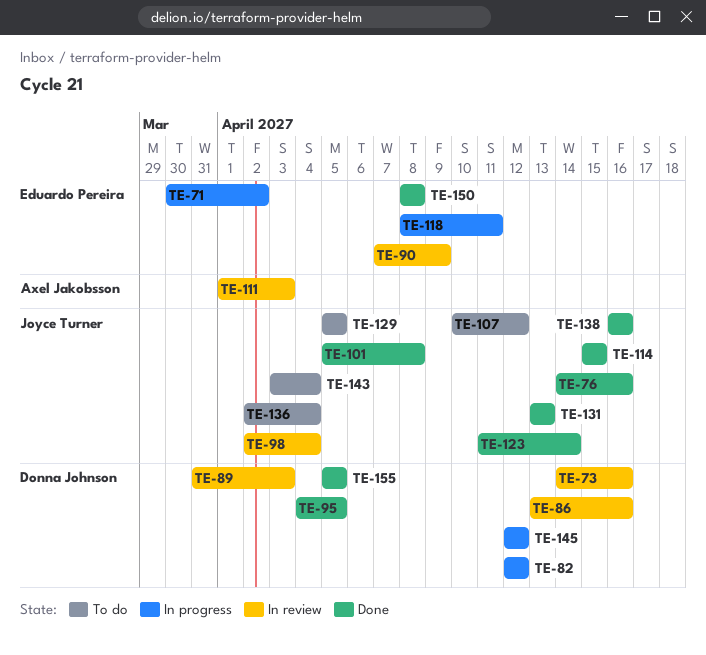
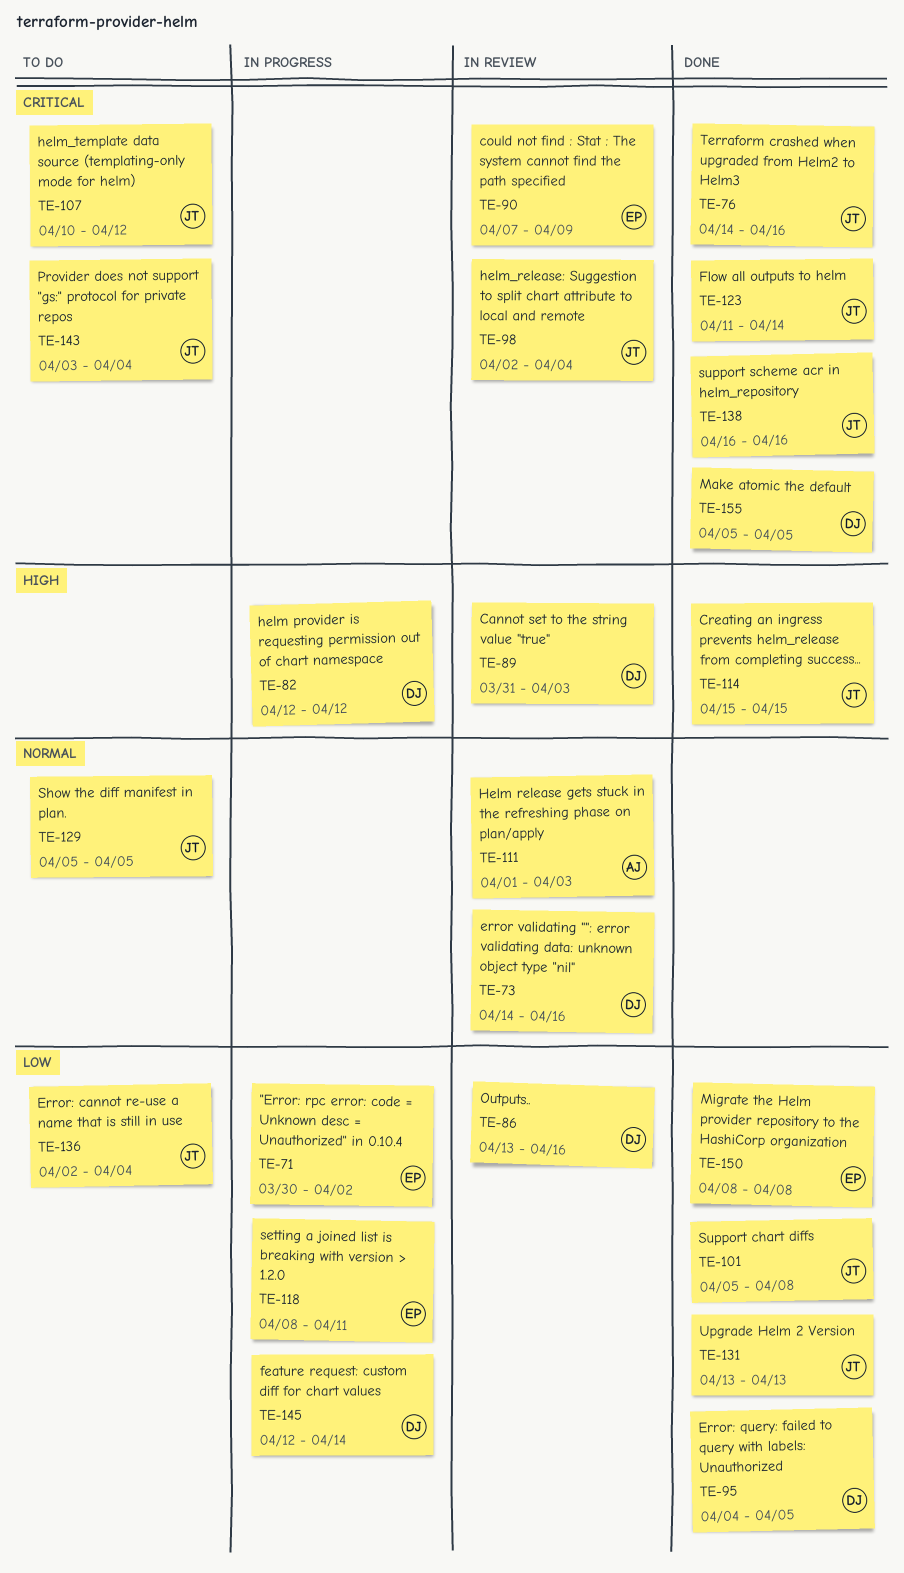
TE-145, due: Apr 12 -> Apr 14

